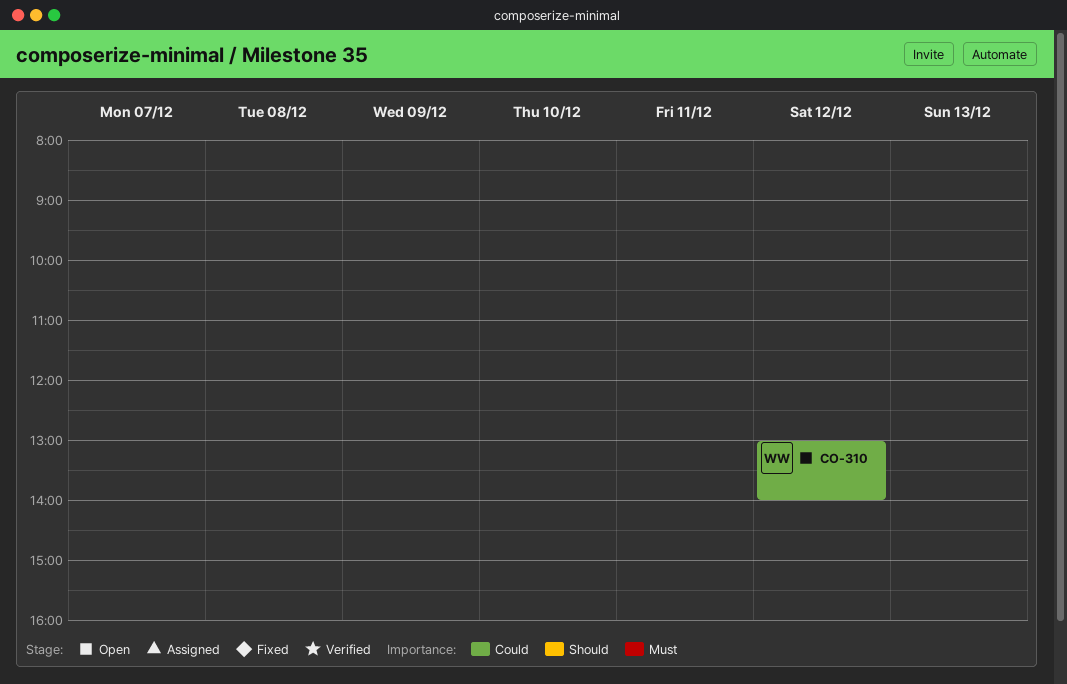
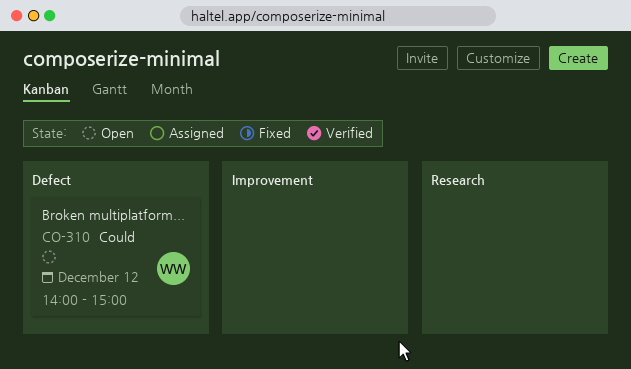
CO-310, begins: 13:00 -> 14:00
CO-310, ends: 14:00 -> 15:00

